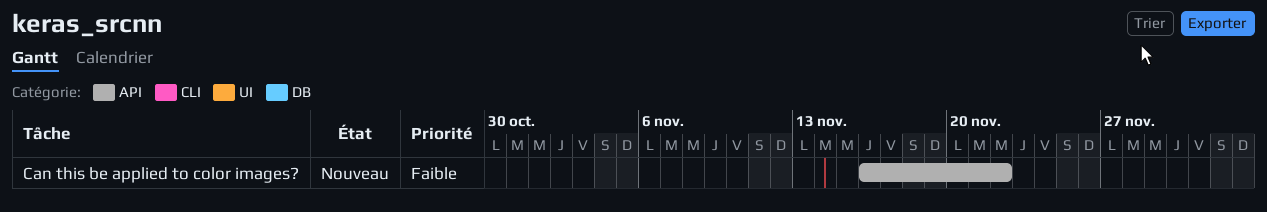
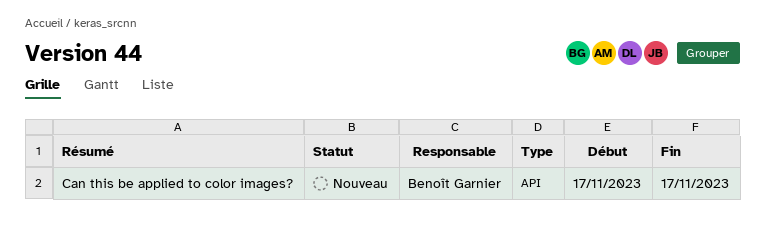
Can this be applied to color images?, start: Nov 16 -> Nov 17
Can this be applied to color images?, due: Nov 22 -> Nov 17

